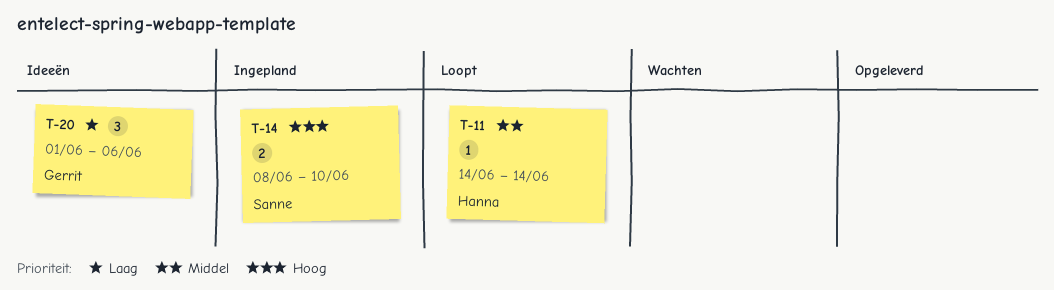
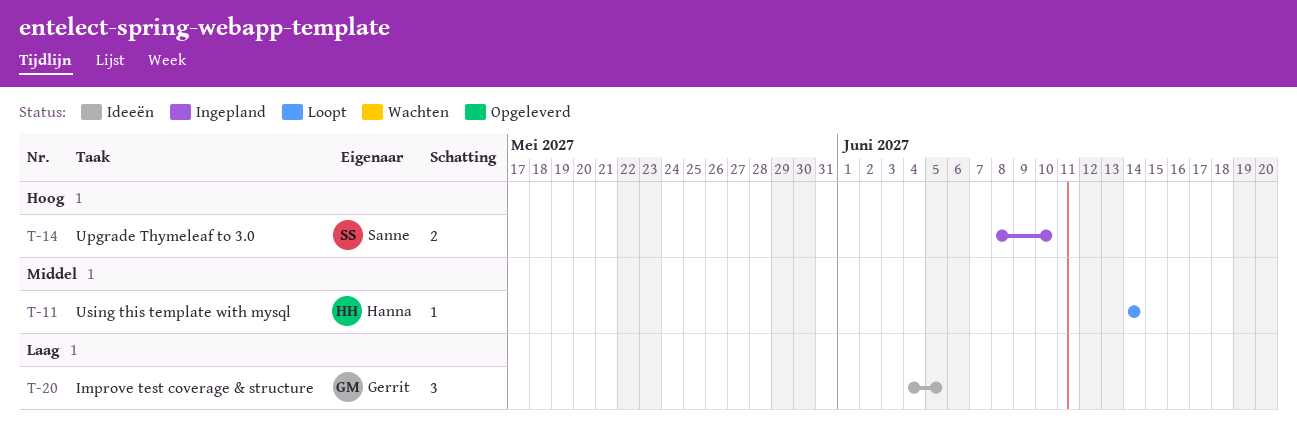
T-20, start: Jun 1 -> Jun 4
T-20, due: Jun 6 -> Jun 5

